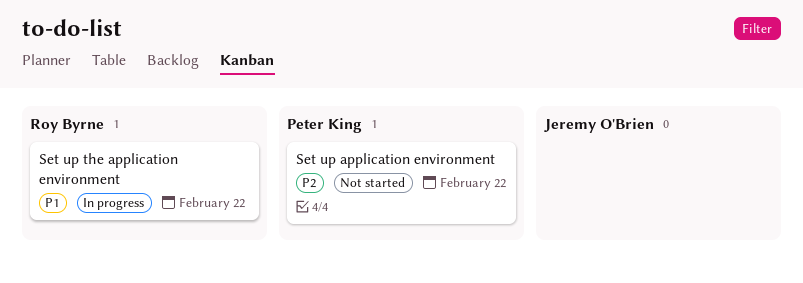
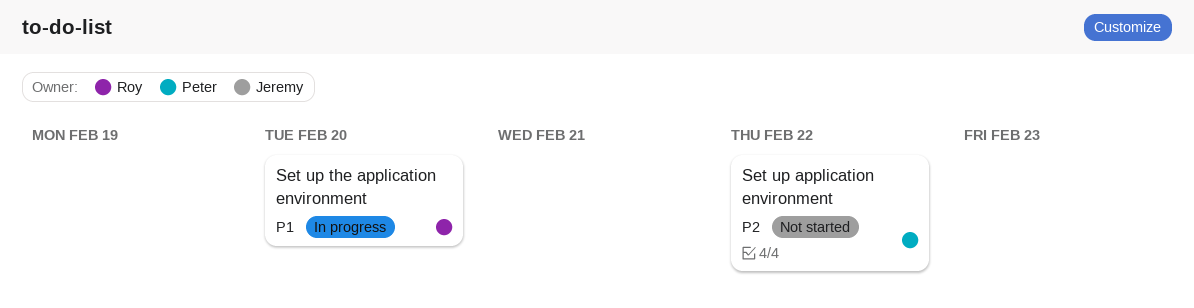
Set up the application environment, due: Feb 22 -> Feb 20

